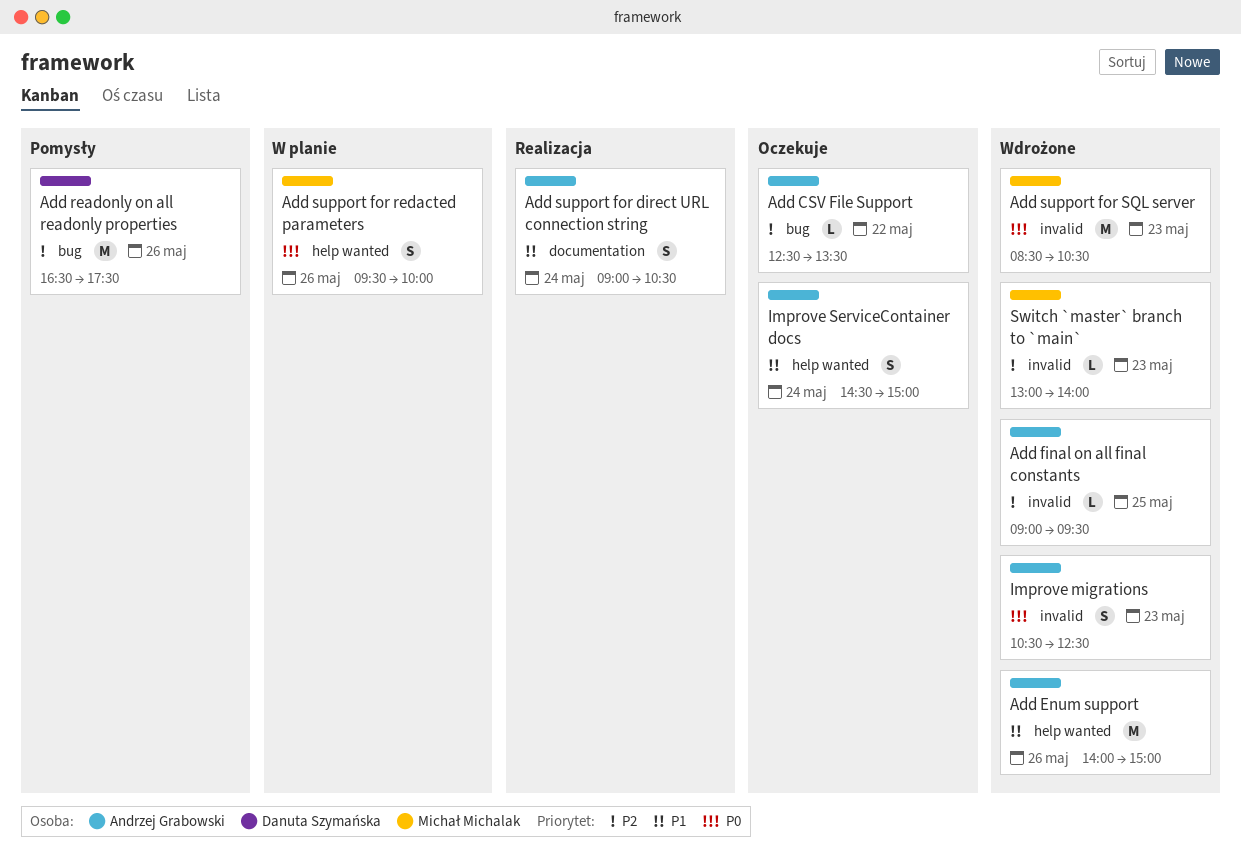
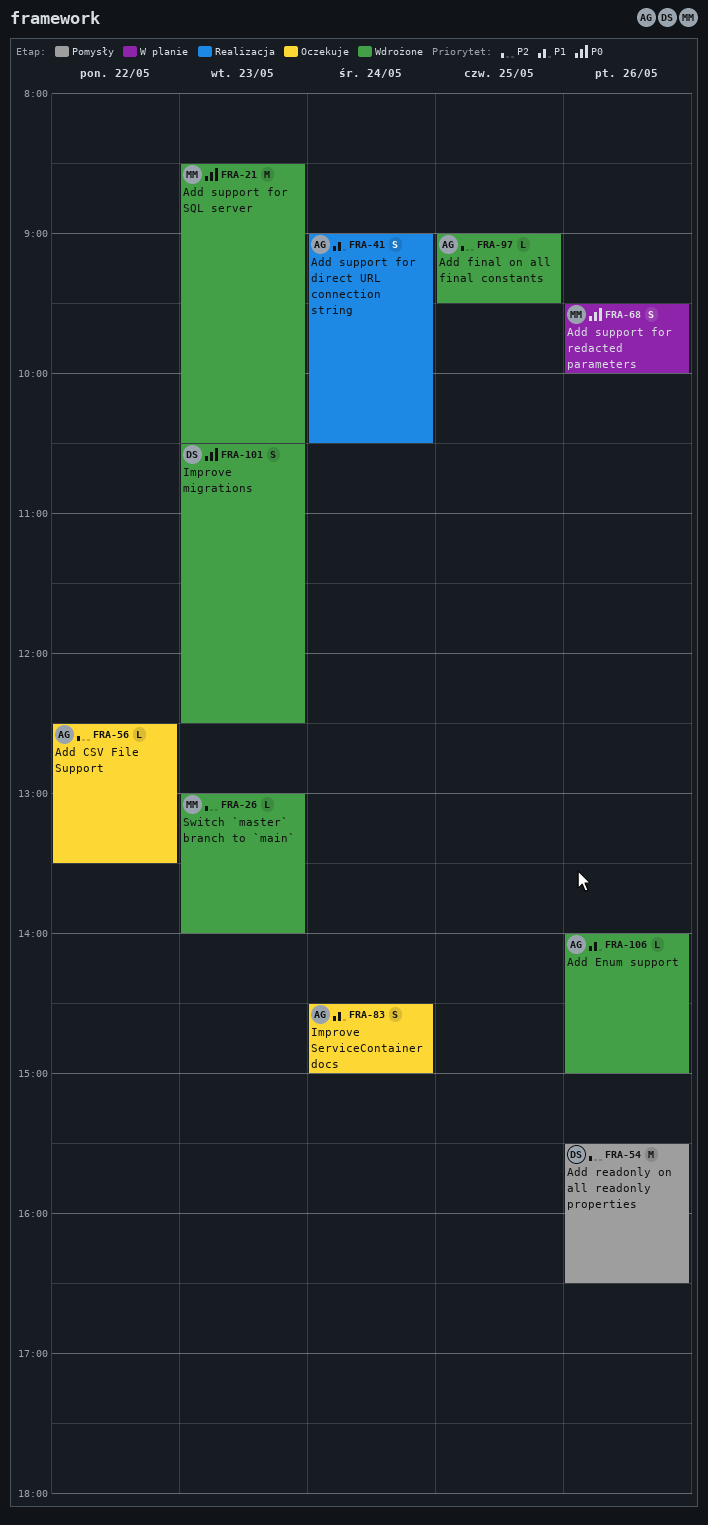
Add Enum support, estimate: M -> L
Add readonly on all readonly properties, begins: 16:30 -> 15:30
Add readonly on all readonly properties, ends: 17:30 -> 16:30
Improve migrations, owner: Andrzej Grabowski -> Danuta Szymańska

